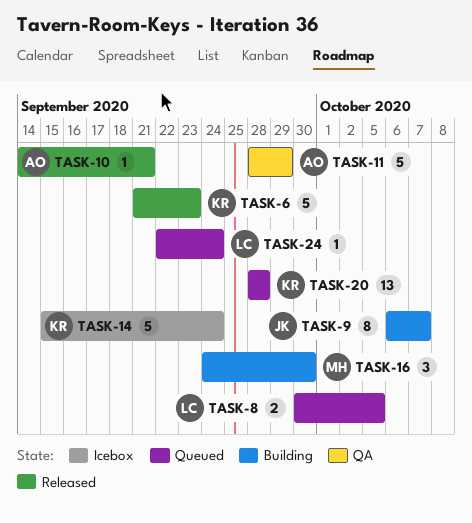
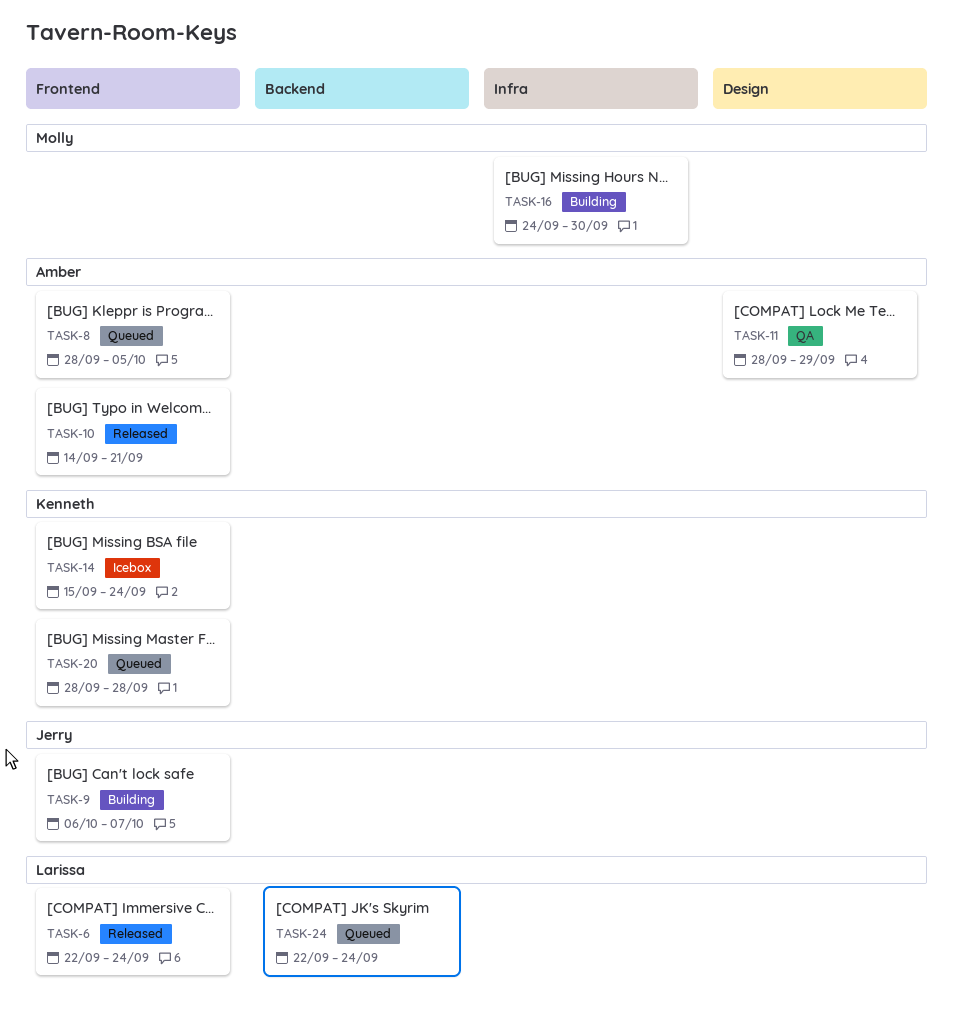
TASK-6, owner: Kenneth -> Larissa
TASK-6, start: Sep 21 -> Sep 22
TASK-6, due: Sep 23 -> Sep 24
TASK-8, owner: Larissa -> Amber
TASK-8, start: Sep 30 -> Sep 28

